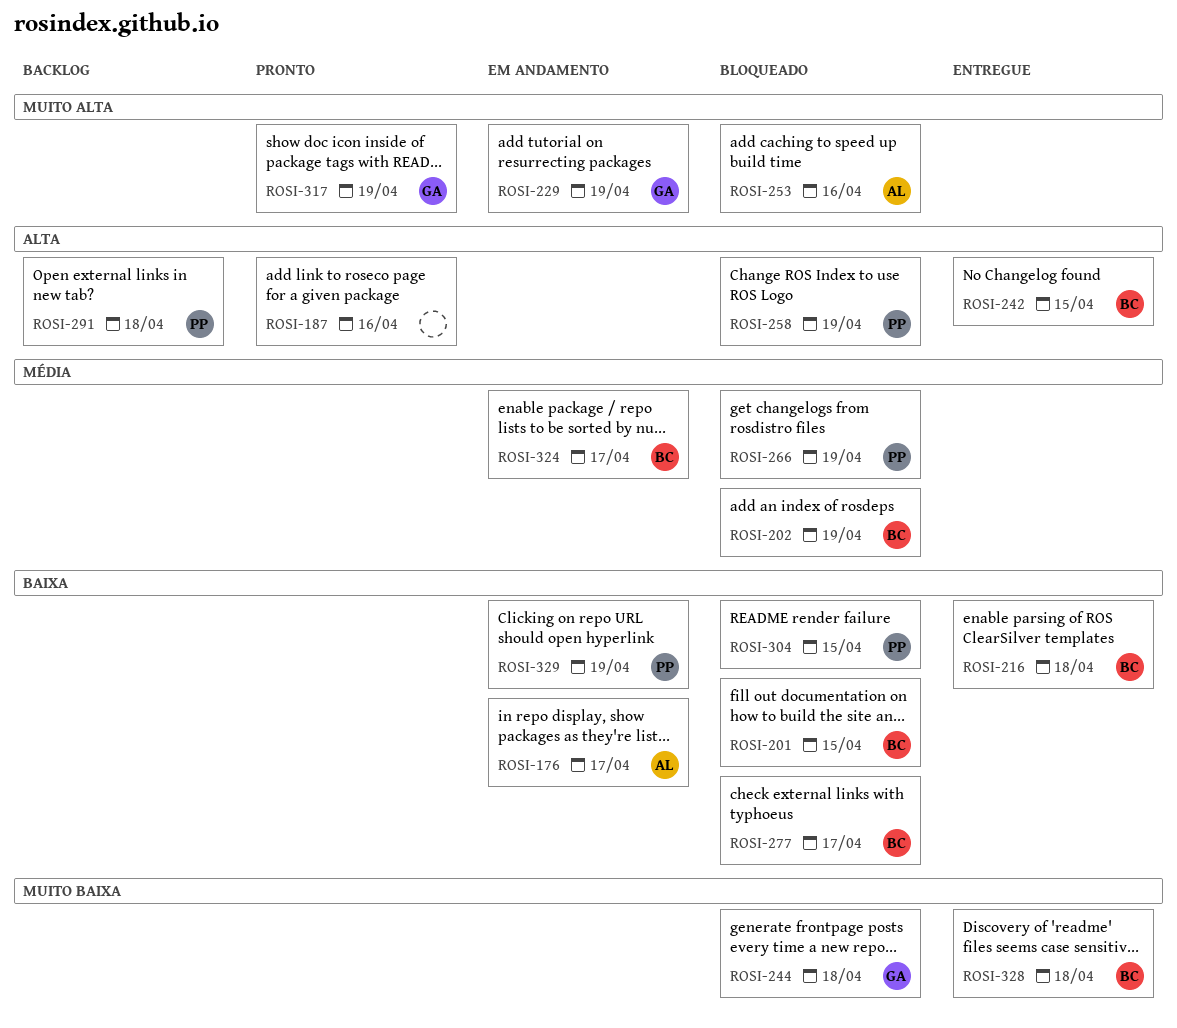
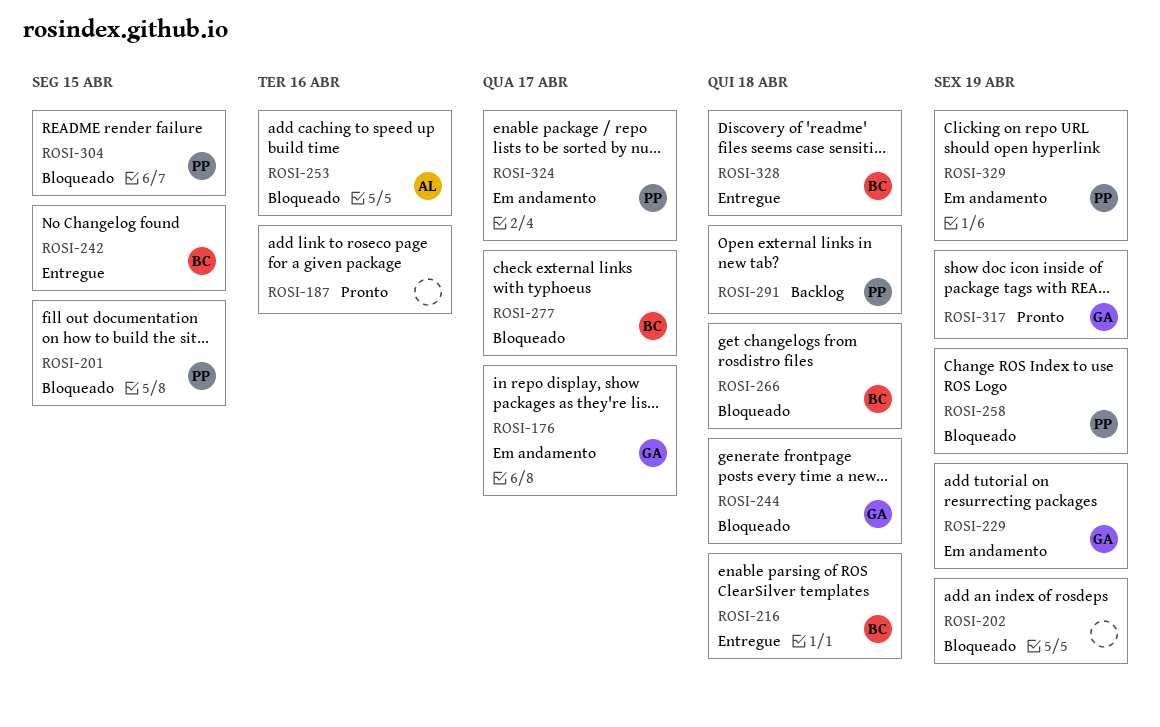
ROSI-176, owner: AL -> GA
ROSI-201, owner: BC -> PP
ROSI-202, owner: BC -> none
ROSI-266, owner: PP -> BC
ROSI-266, due: Apr 19 -> Apr 18
ROSI-324, owner: BC -> PP

